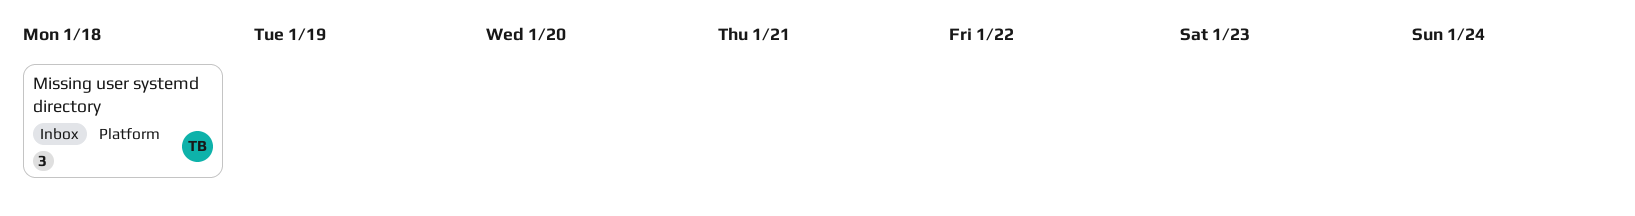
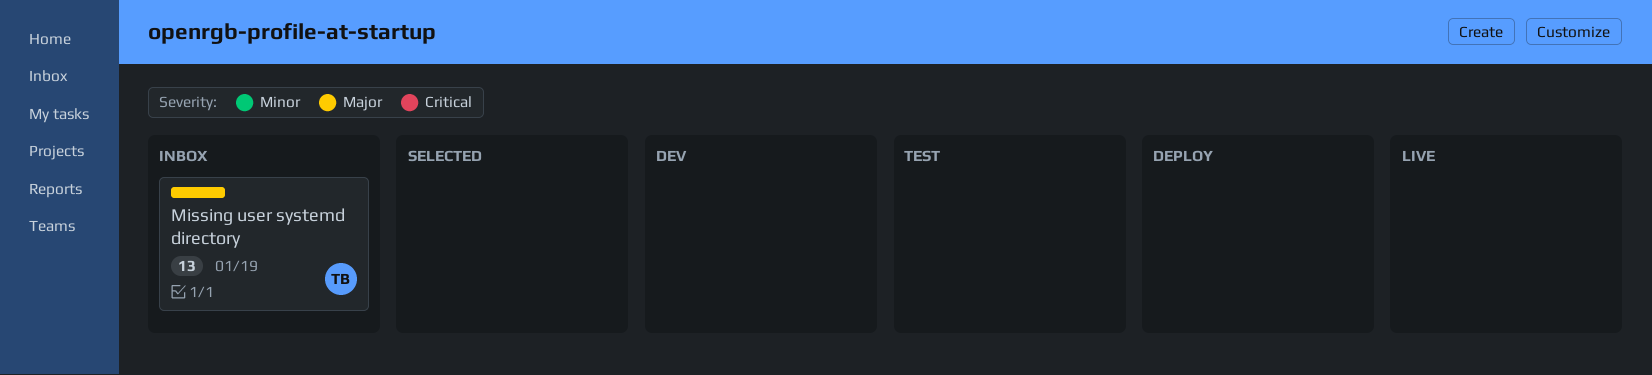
Missing user systemd directory, estimate: 3 -> 13
Missing user systemd directory, due: Jan 18 -> Jan 19

